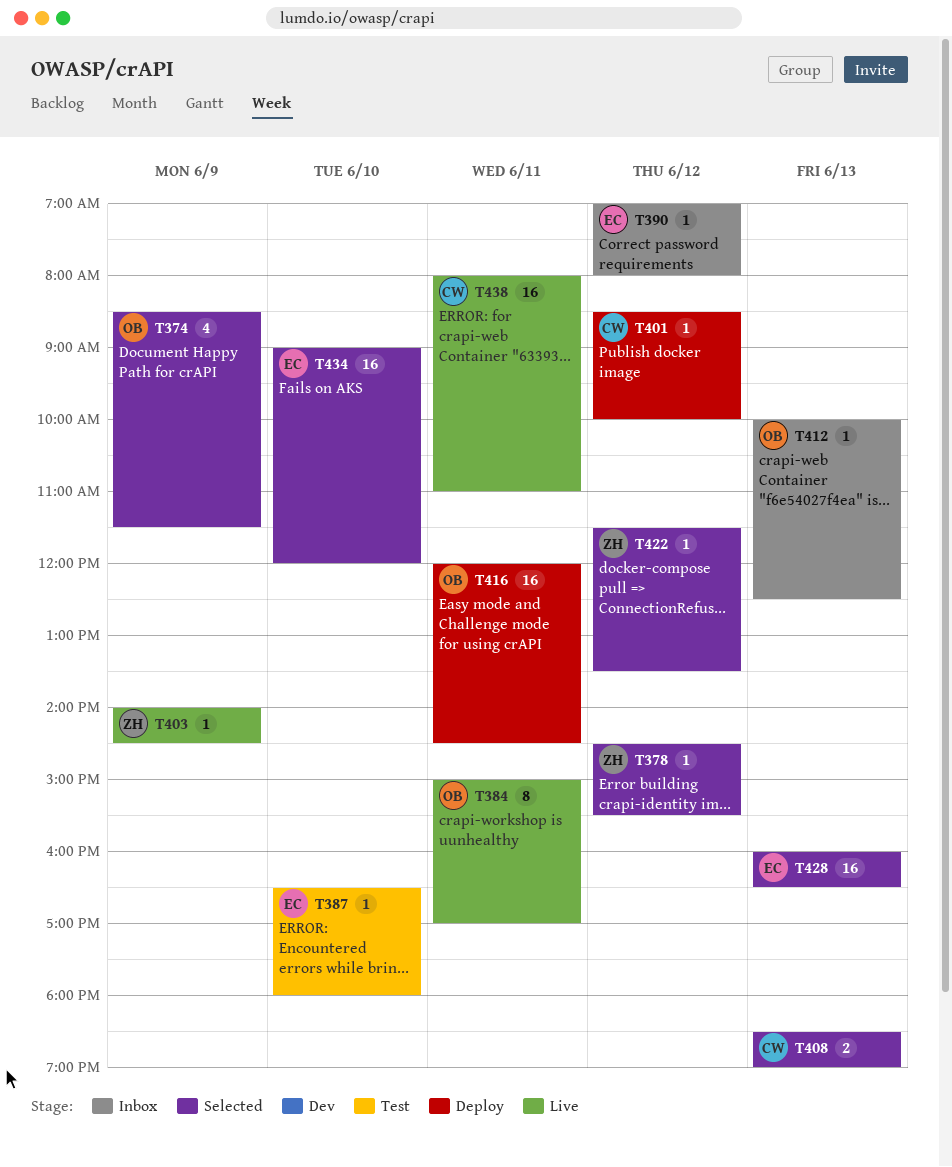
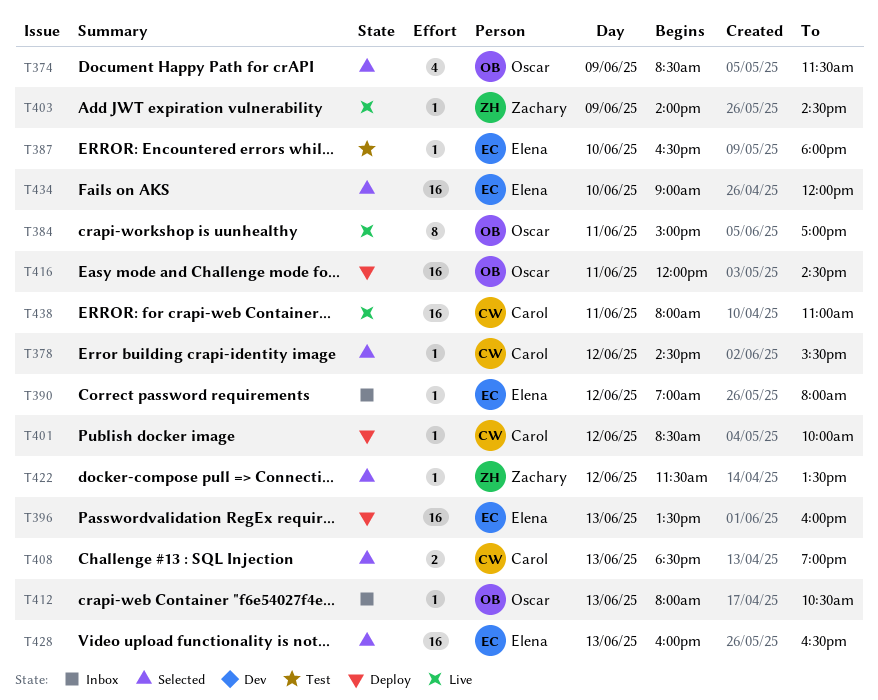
T378, owner: Zachary -> Carol
T396: none -> present
T412, begins: 10:00 -> 08:00
T412, ends: 12:30 -> 10:30

